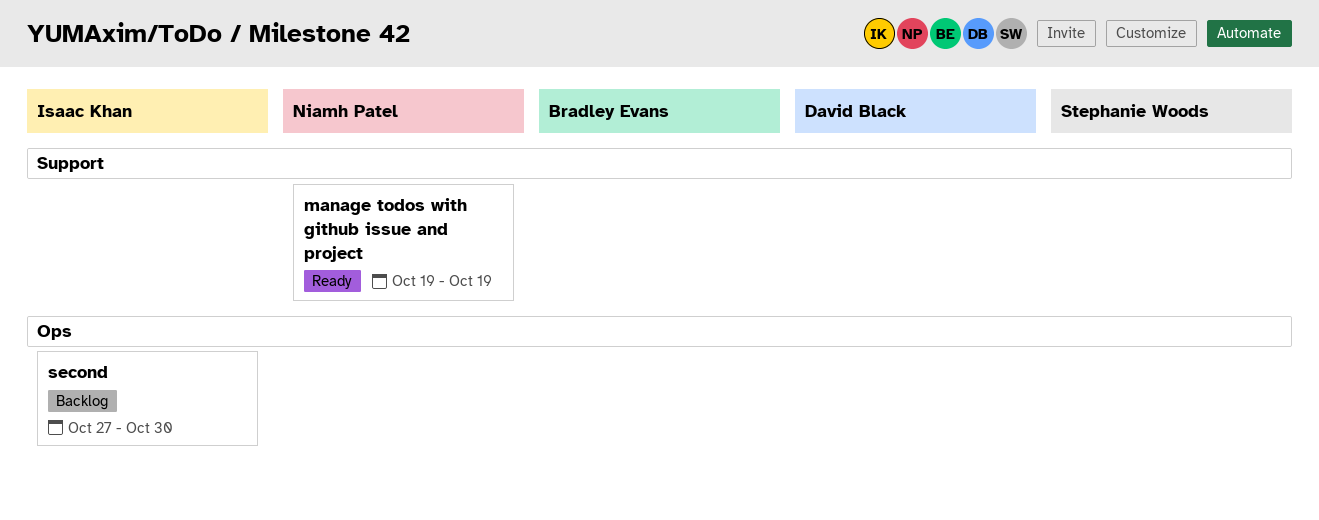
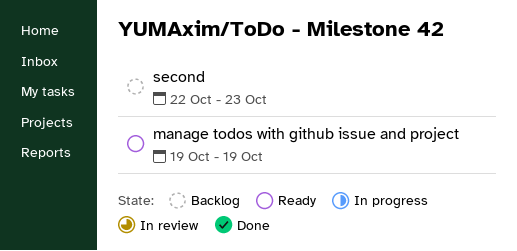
second, start: Oct 27 -> Oct 22
second, due: Oct 30 -> Oct 23

